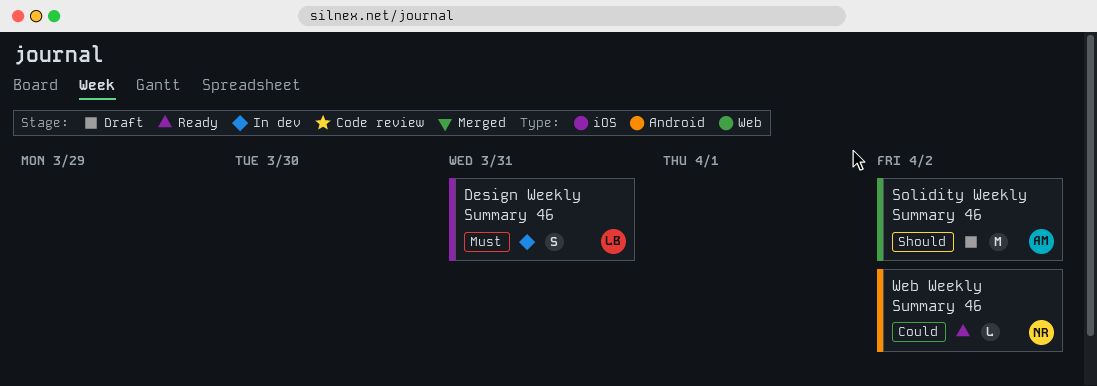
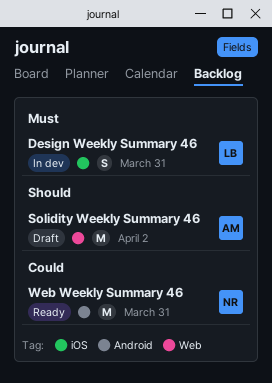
Web Weekly Summary 46, estimate: L -> M
Web Weekly Summary 46, due: Apr 2 -> Mar 31

